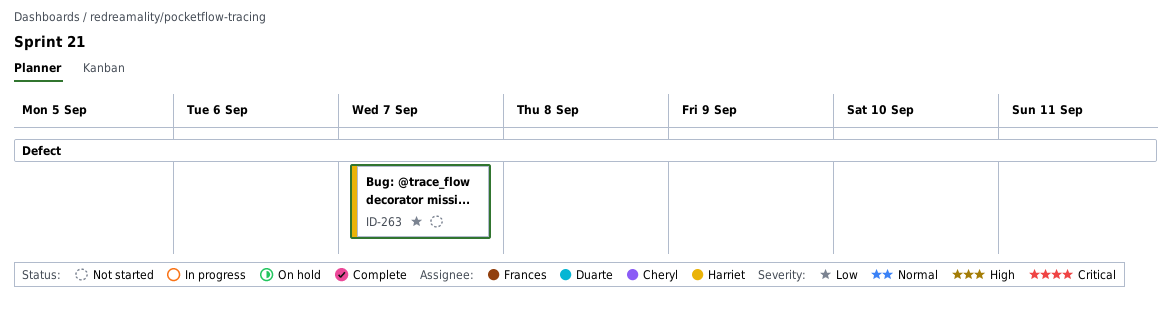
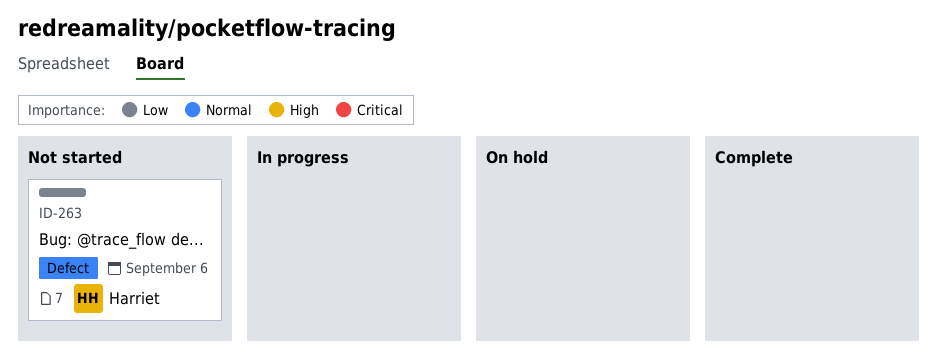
ID-263, due: Sep 7 -> Sep 6

